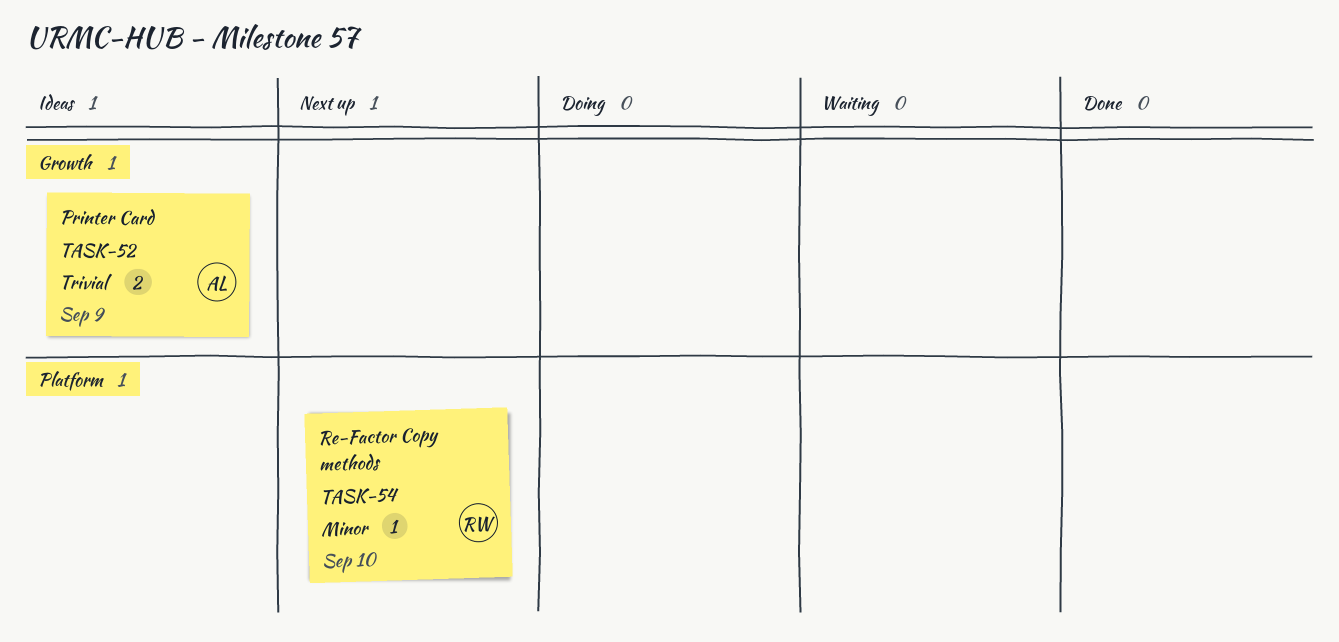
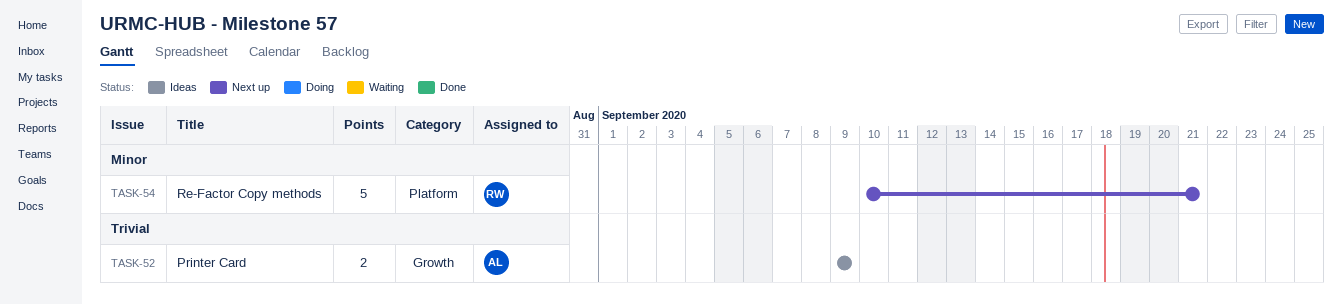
TASK-54, estimate: 1 -> 5
TASK-54, due: Sep 10 -> Sep 21

